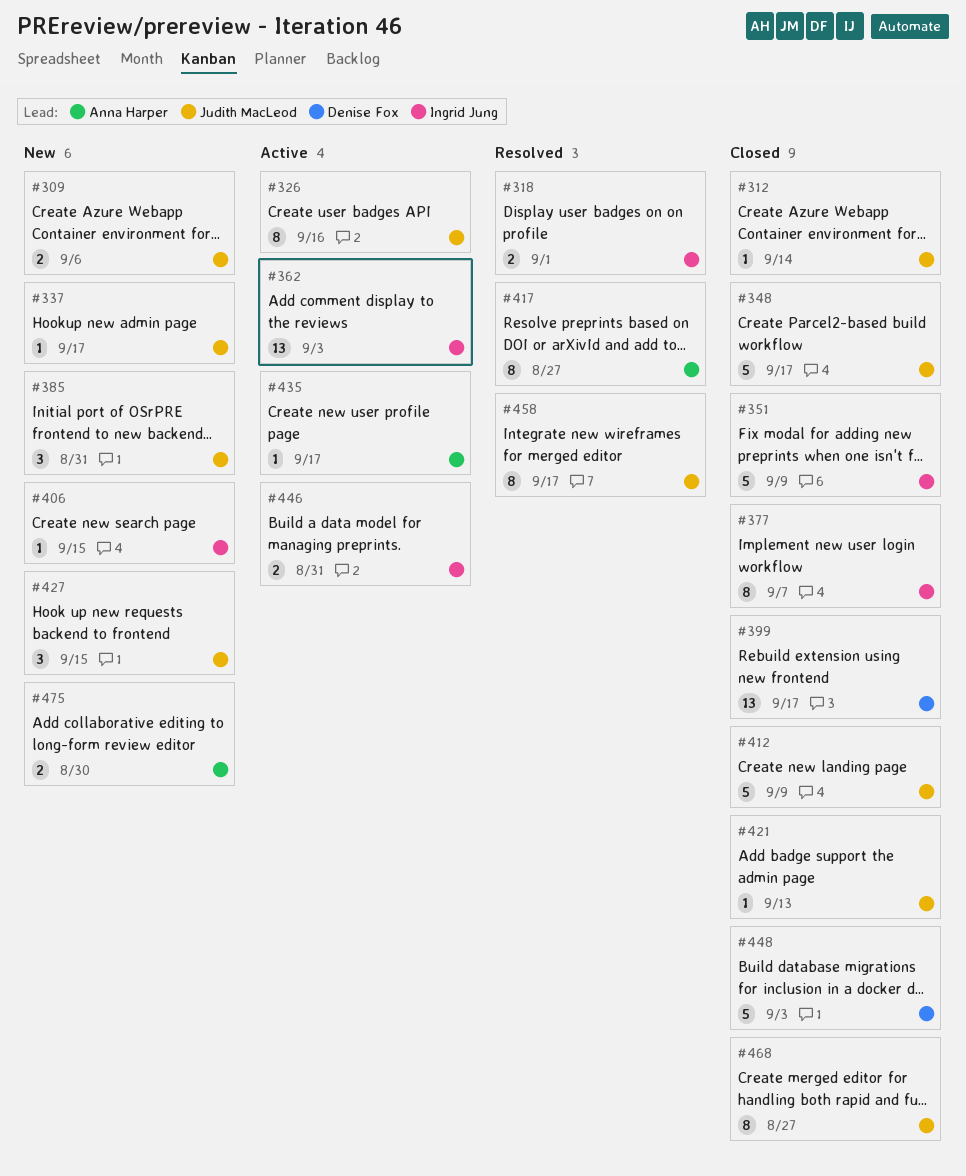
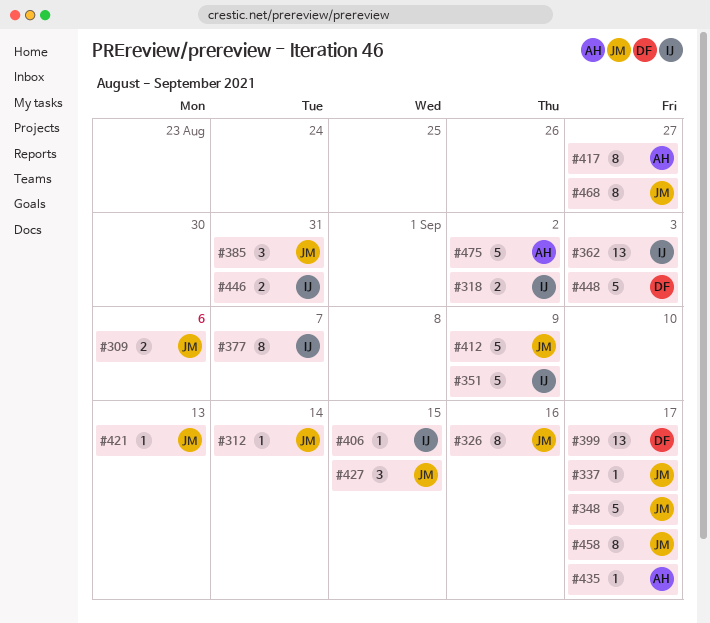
#318, due: Sep 1 -> Sep 2
#475, estimate: 2 -> 5
#475, due: Aug 30 -> Sep 2

